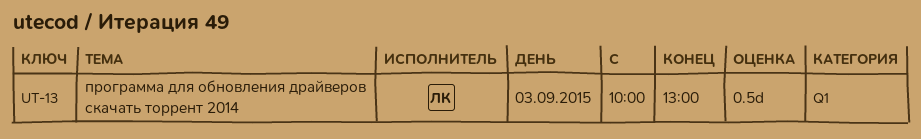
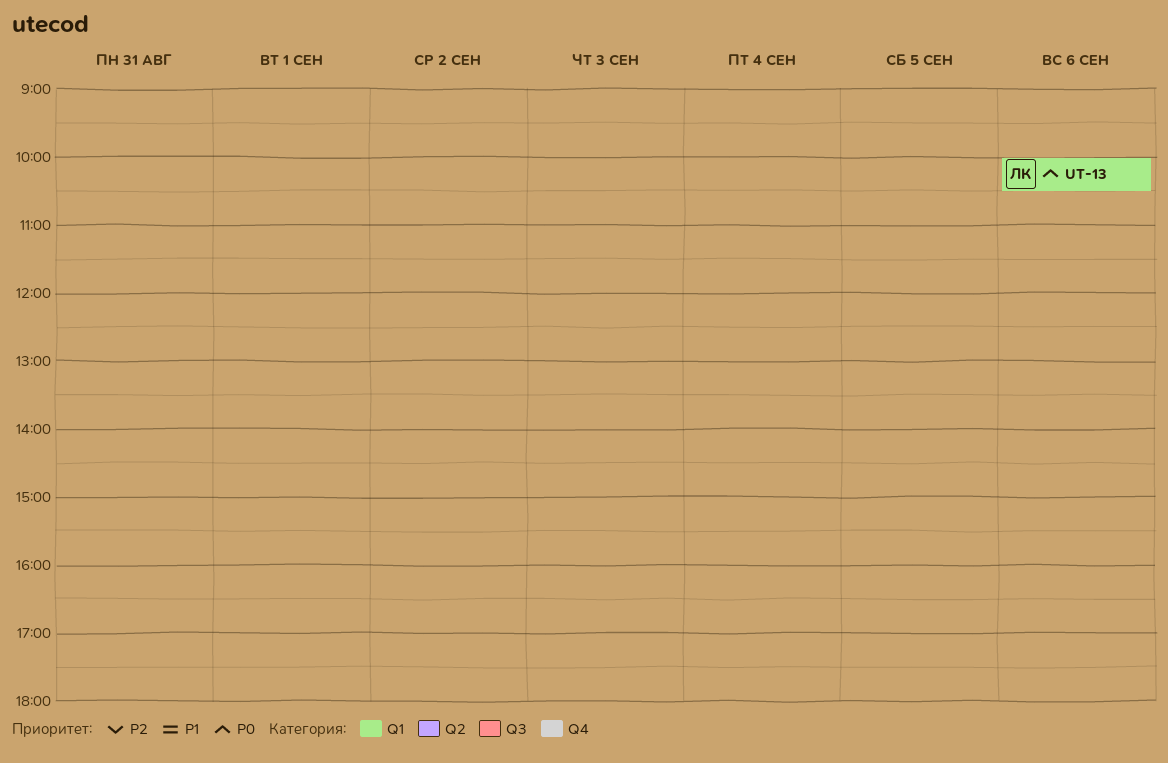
UT-13, day: Sep 3 -> Sep 6
UT-13, ends: 13:00 -> 10:30

